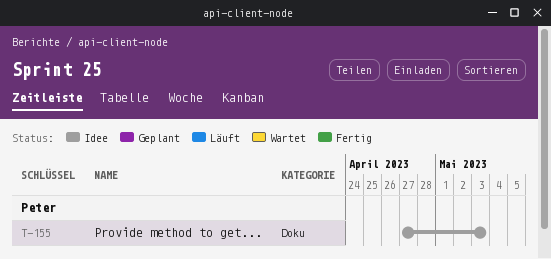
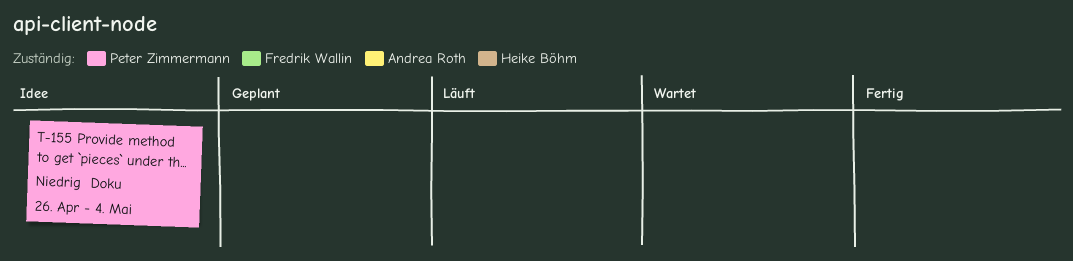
T-155, start: Apr 27 -> Apr 26
T-155, due: May 3 -> May 4

